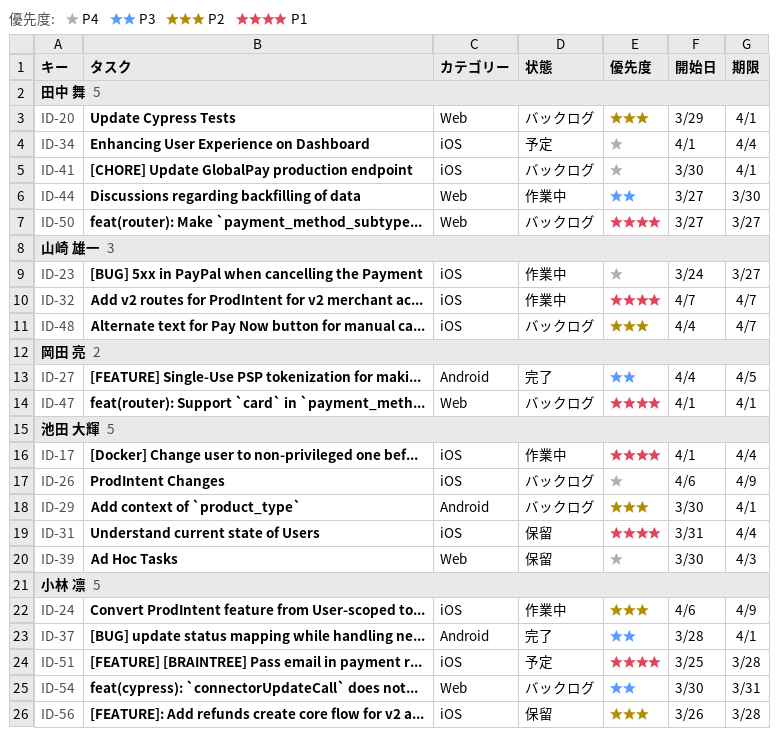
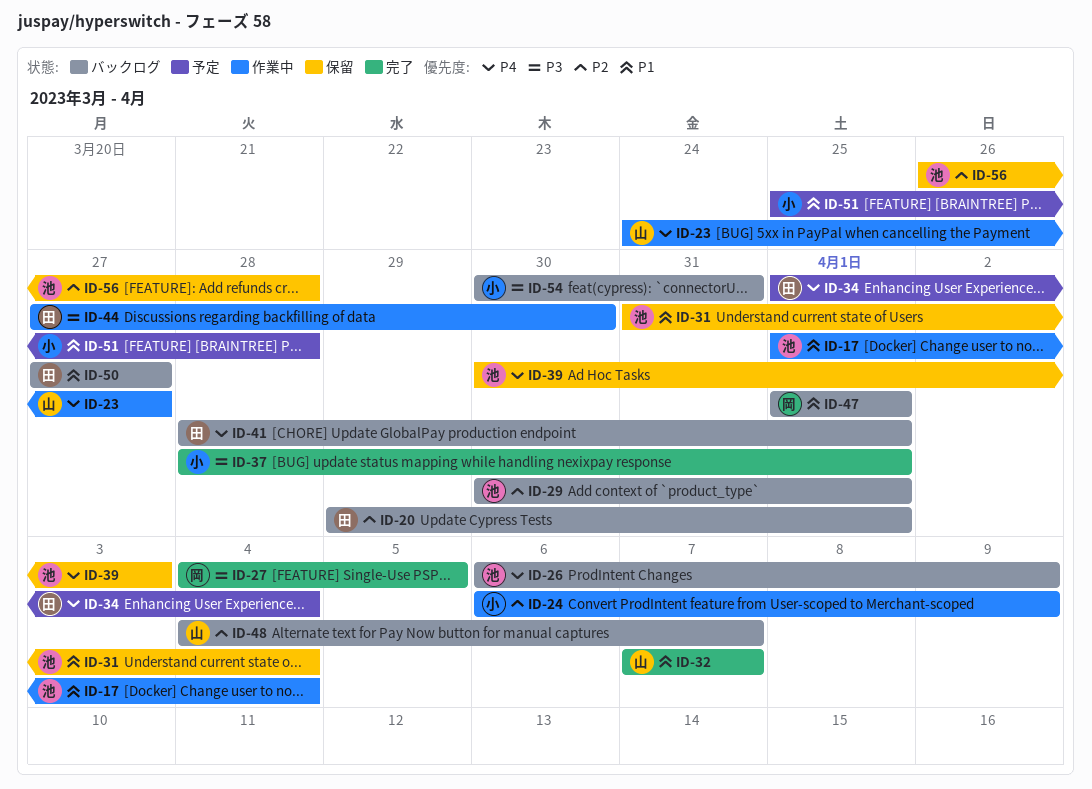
ID-32, status: 作業中 -> 完了
ID-41, start: Mar 30 -> Mar 28
ID-56, owner: 小林 凛 -> 池田 大輝

